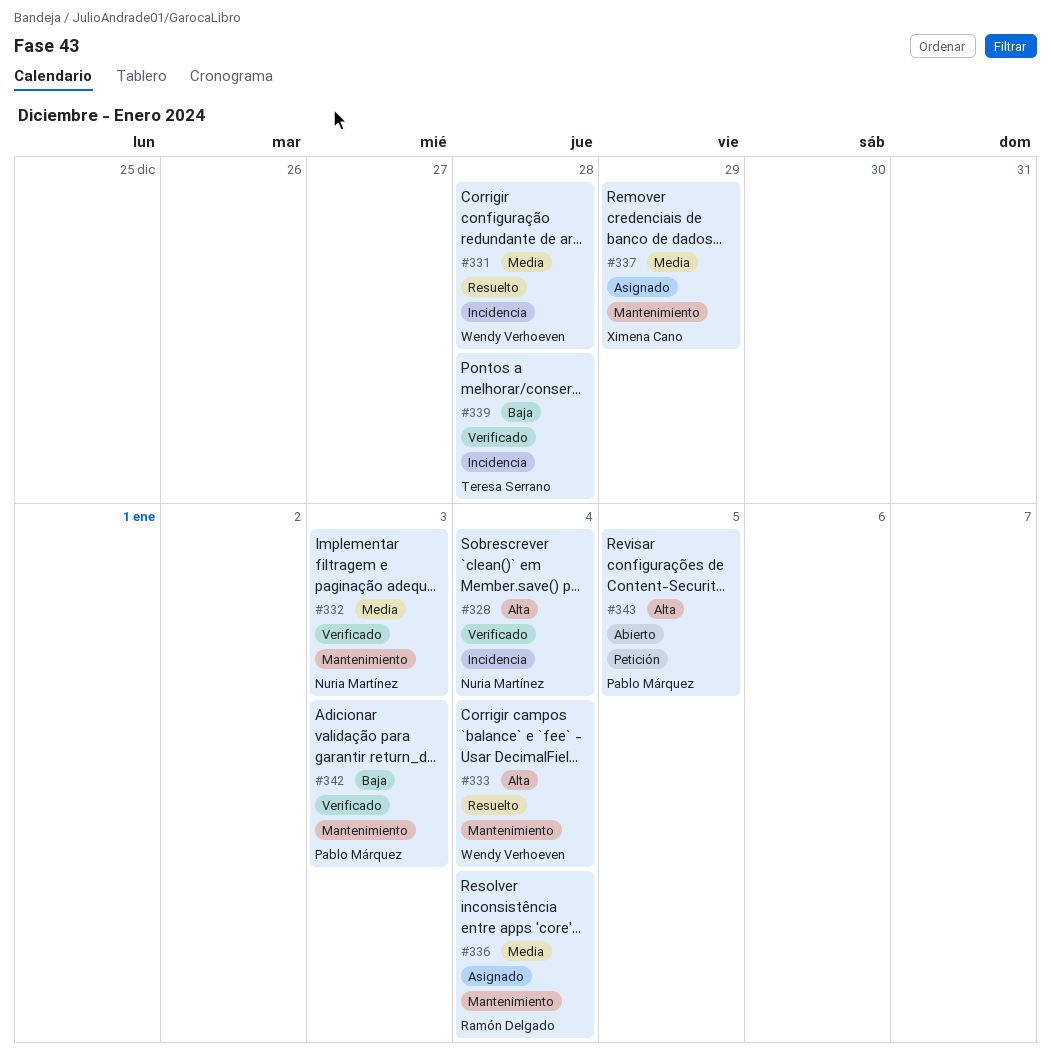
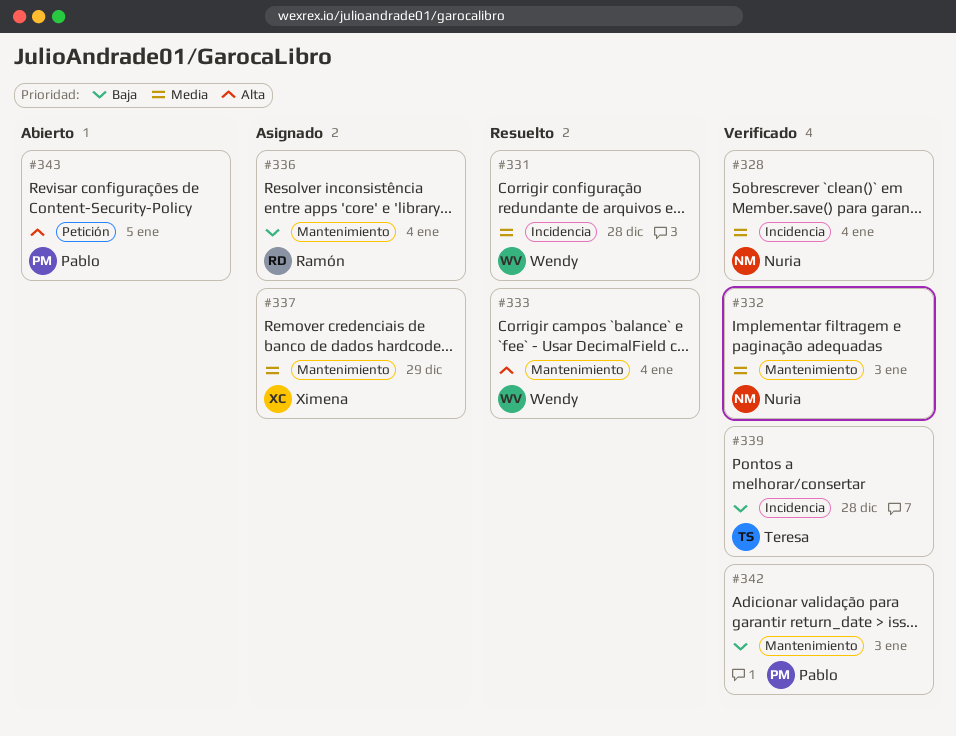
#328, priority: Alta -> Media
#336, priority: Media -> Baja

